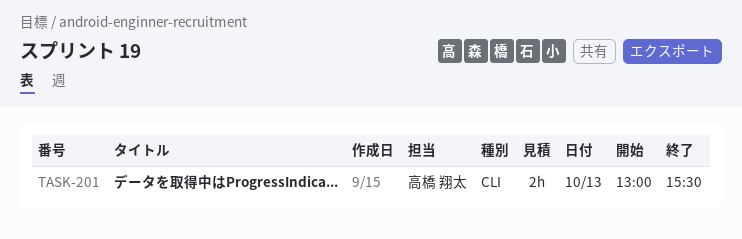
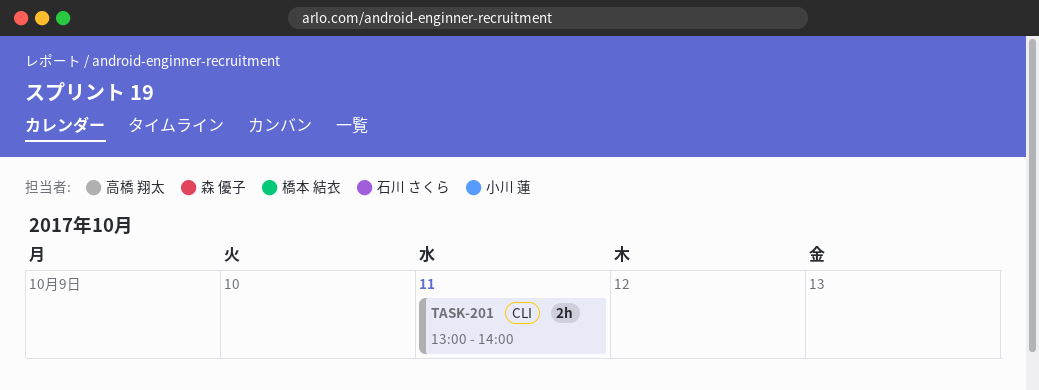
TASK-201, day: Oct 13 -> Oct 11
TASK-201, ends: 15:30 -> 14:00

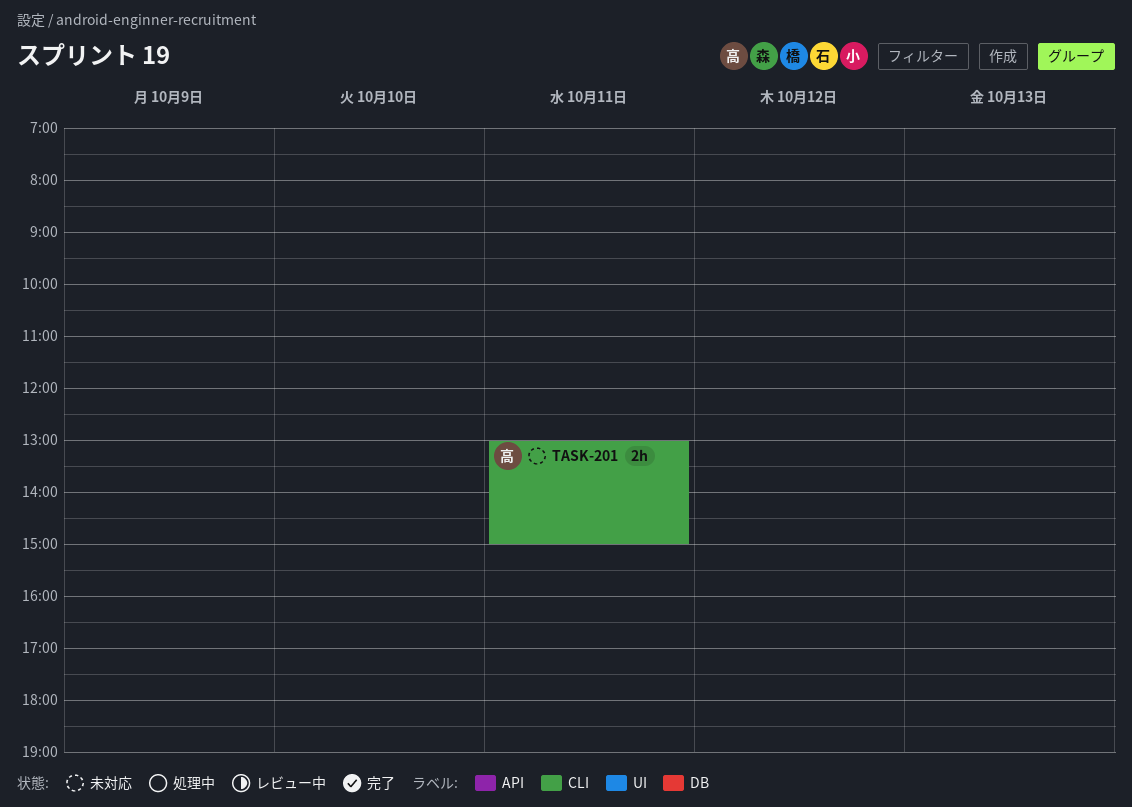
TASK-201, ends: 14:00 -> 15:00

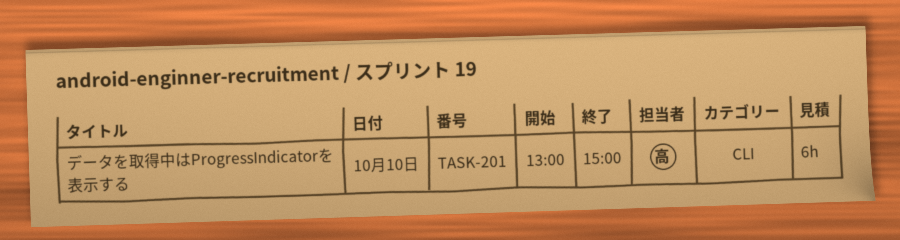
TASK-201, estimate: 2h -> 6h
TASK-201, day: Oct 11 -> Oct 10

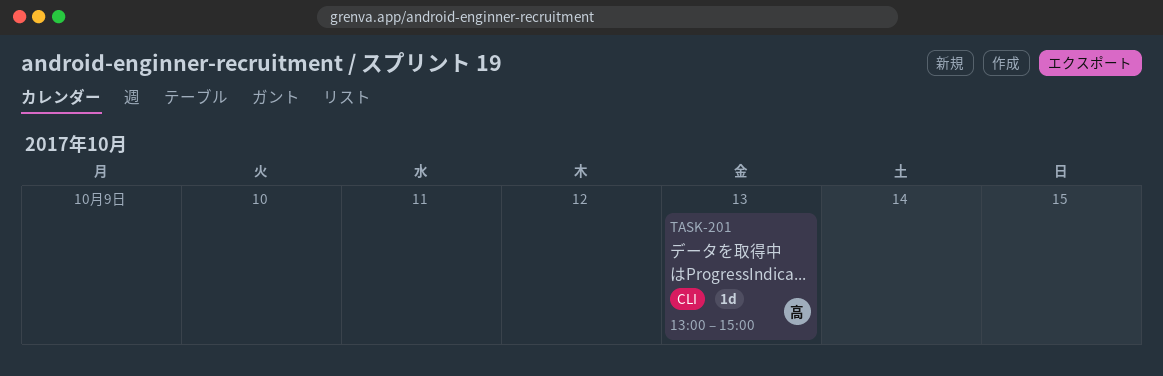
TASK-201, estimate: 6h -> 1d
TASK-201, day: Oct 10 -> Oct 13

